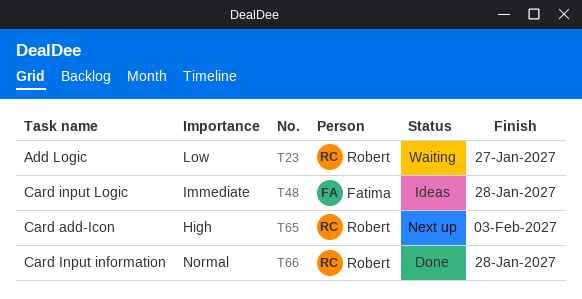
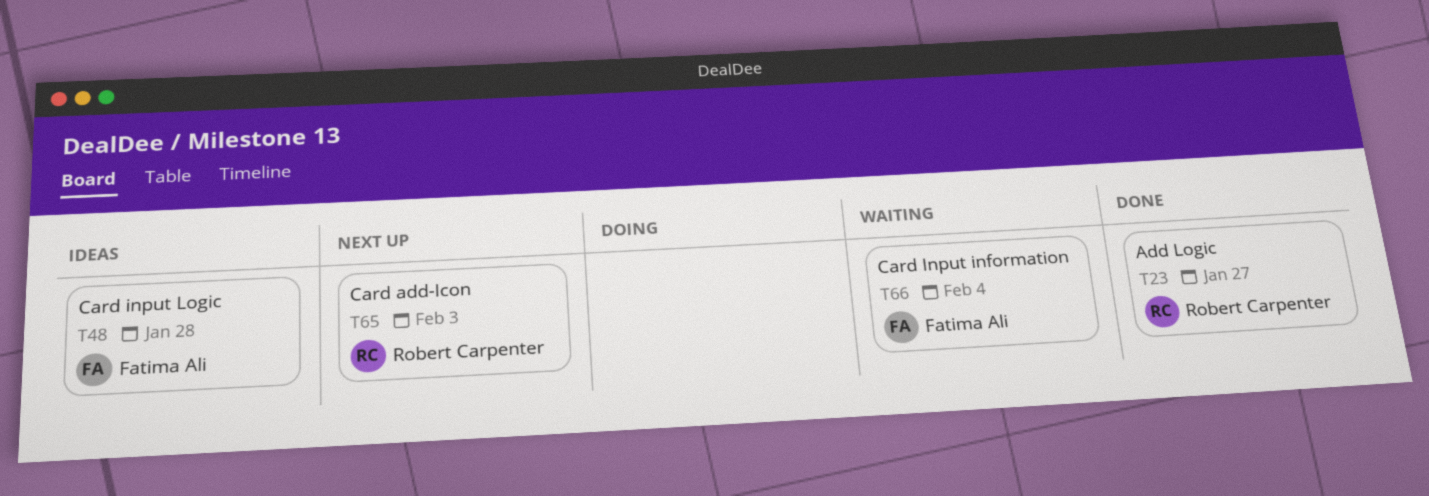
T23, status: Waiting -> Done
T66, status: Done -> Waiting
T66, owner: Robert Carpenter -> Fatima Ali
T66, due: Jan 28 -> Feb 4

